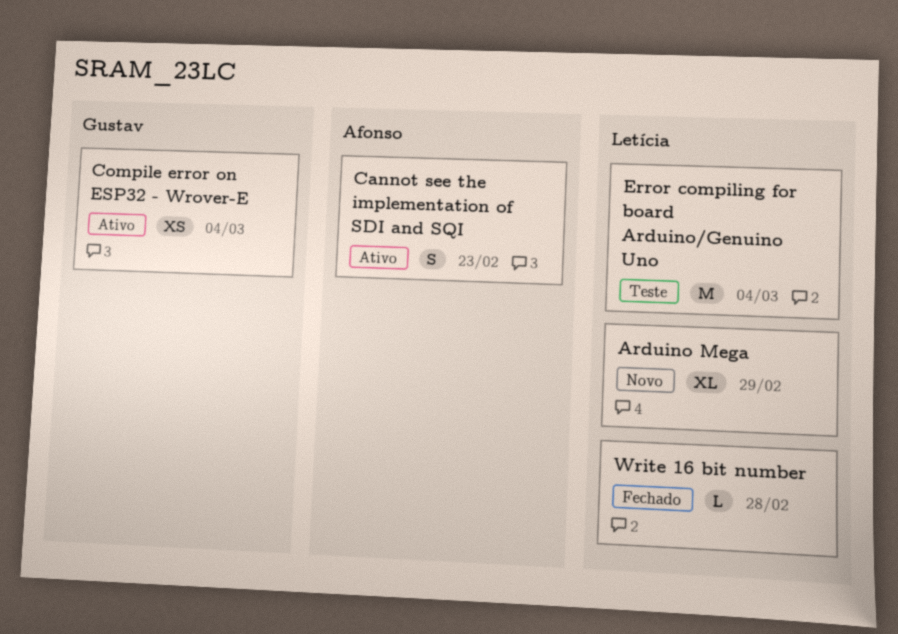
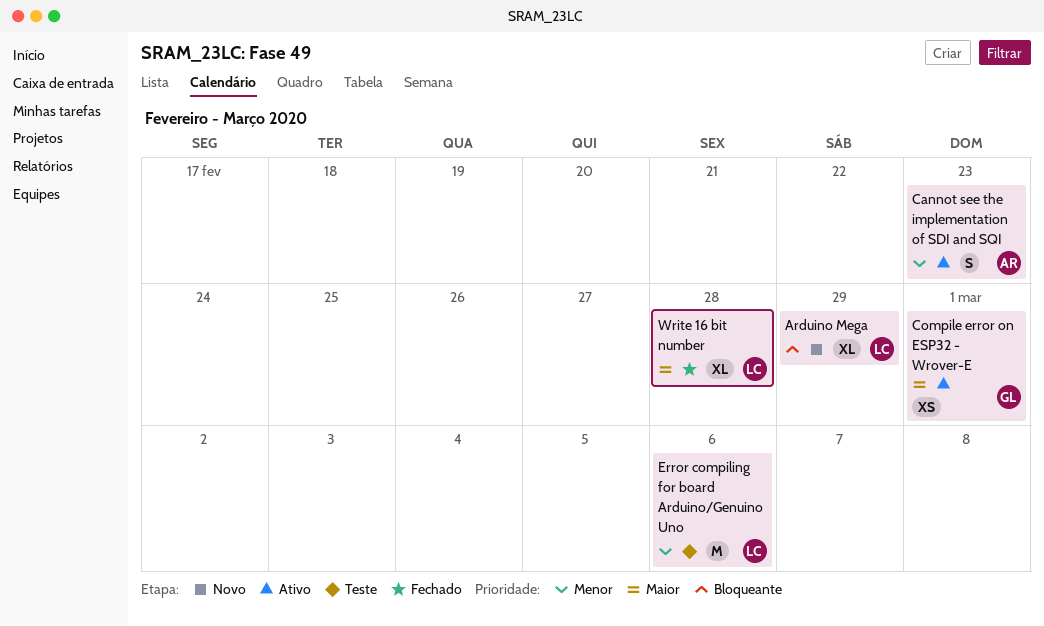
Compile error on ESP32 - Wrover-E, due: Mar 4 -> Mar 1
Error compiling for board Arduino/Genuino Uno, due: Mar 4 -> Mar 6
Write 16 bit number, estimate: L -> XL

